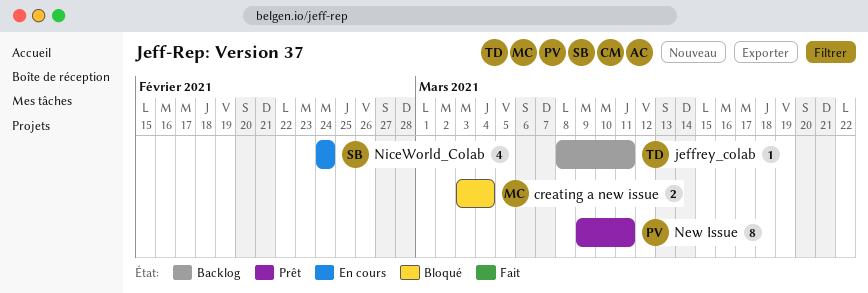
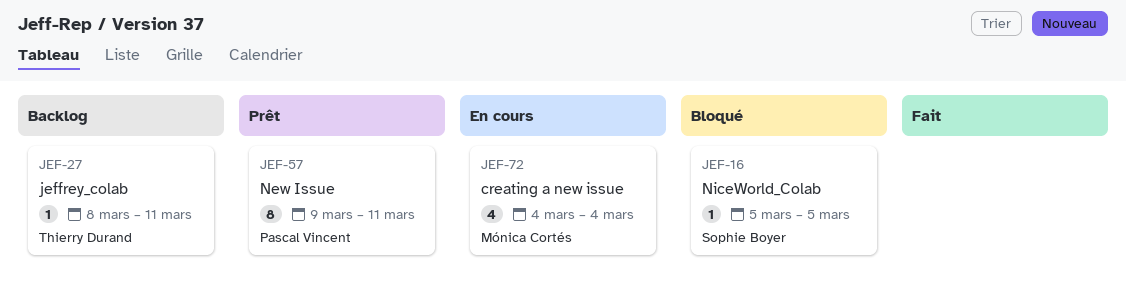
creating a new issue, status: Bloqué -> En cours
creating a new issue, estimate: 2 -> 4
creating a new issue, start: Mar 3 -> Mar 4
NiceWorld_Colab, status: En cours -> Bloqué
NiceWorld_Colab, estimate: 4 -> 1
NiceWorld_Colab, start: Feb 24 -> Mar 5
NiceWorld_Colab, due: Feb 24 -> Mar 5

